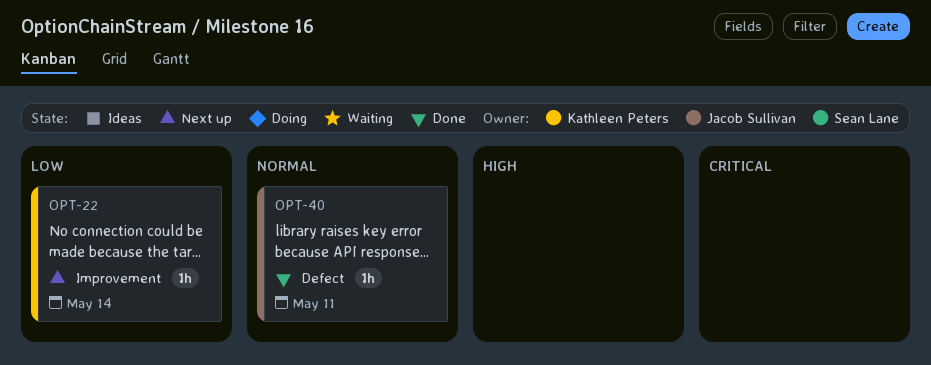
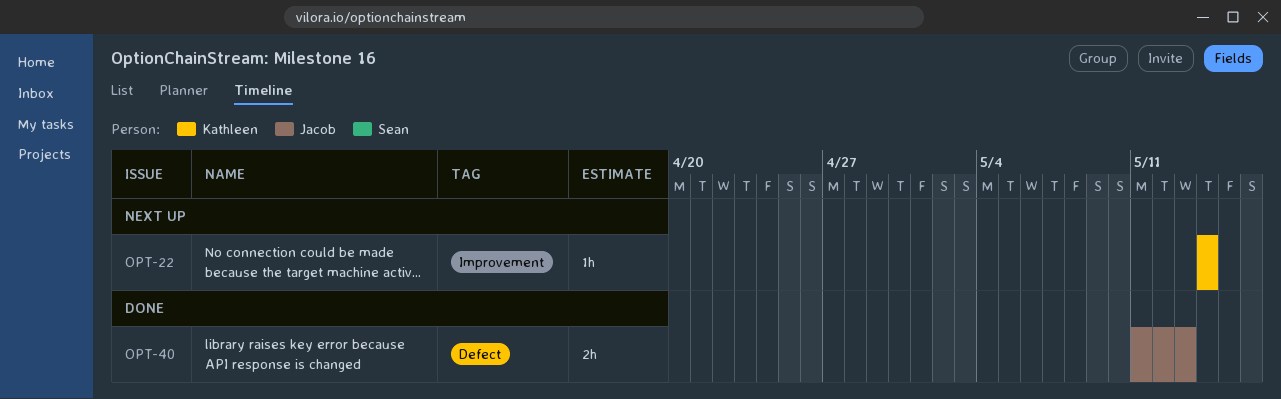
OPT-40, estimate: 1h -> 2h
OPT-40, due: May 11 -> May 13

